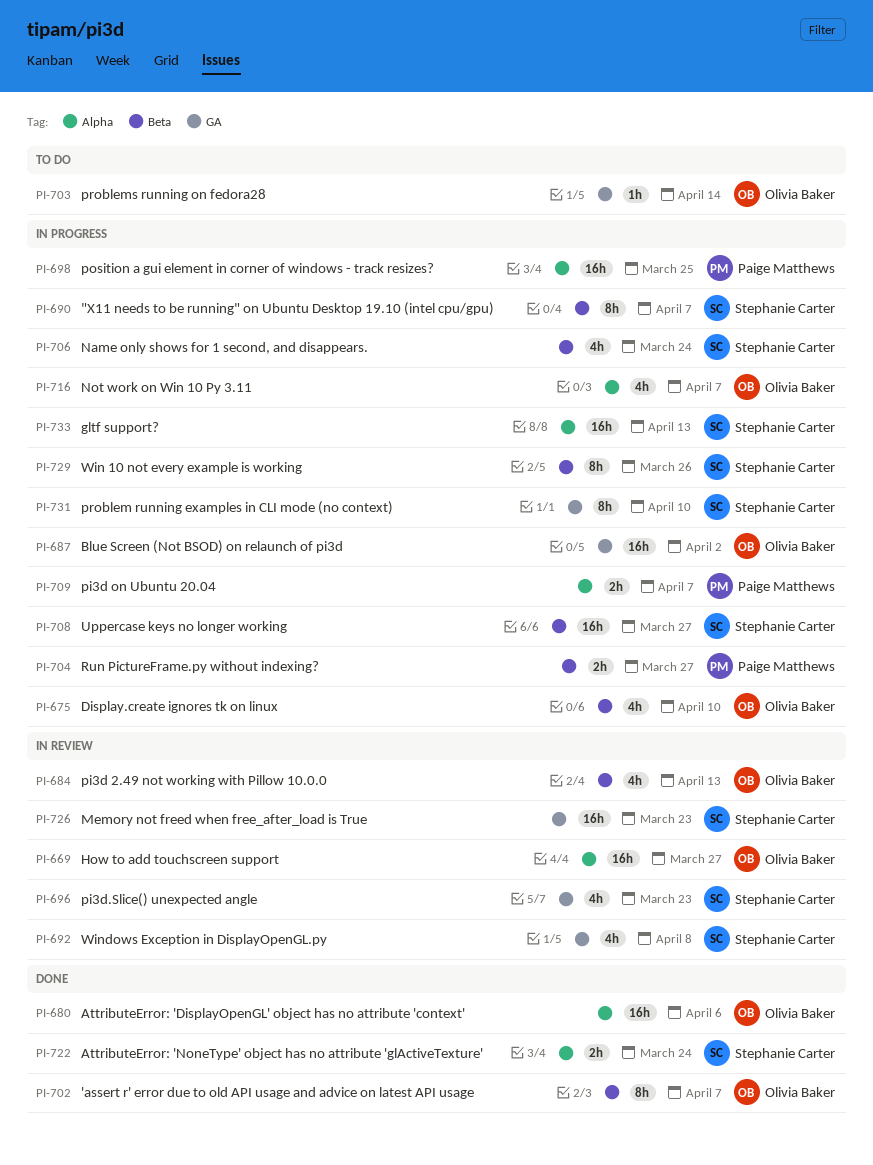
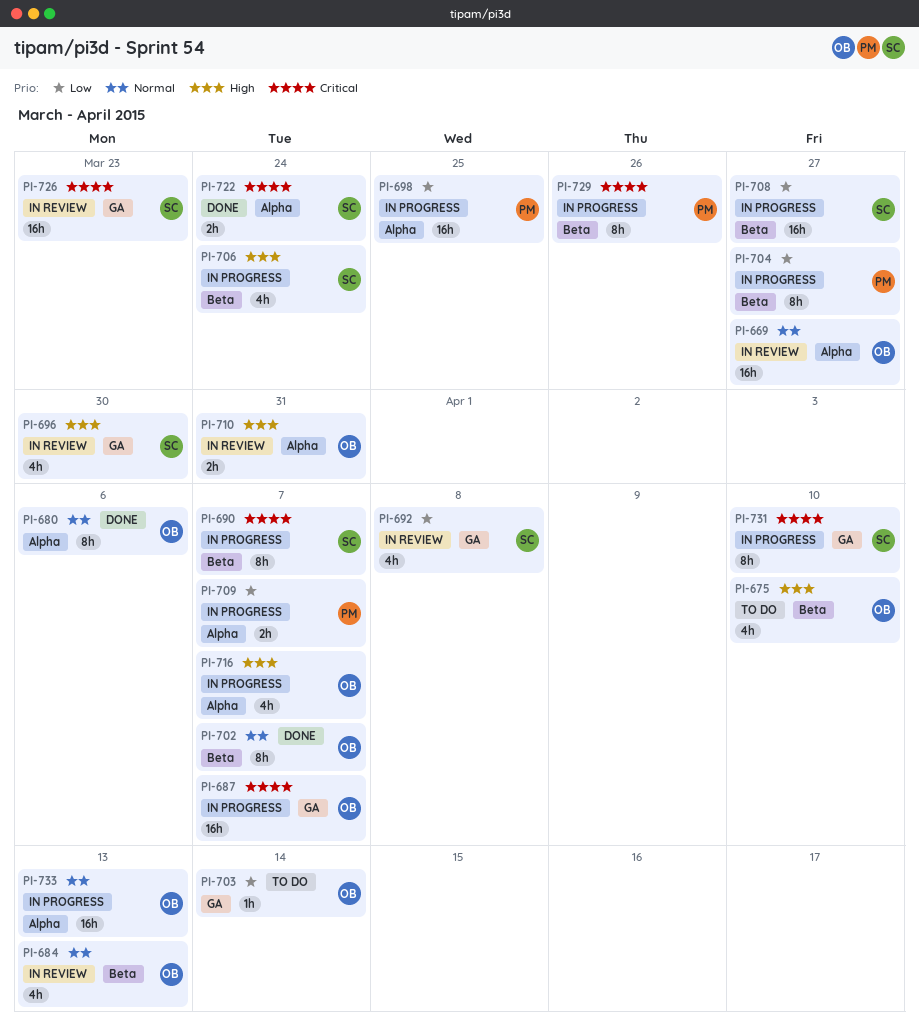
PI-675, status: In progress -> To do
PI-680, estimate: 16h -> 8h
PI-687, due: Apr 2 -> Apr 7
PI-696, due: Mar 23 -> Mar 30
PI-704, estimate: 2h -> 8h
PI-710: none -> present
PI-729, owner: Stephanie Carter -> Paige Matthews
PI-733, owner: Stephanie Carter -> Olivia Baker

